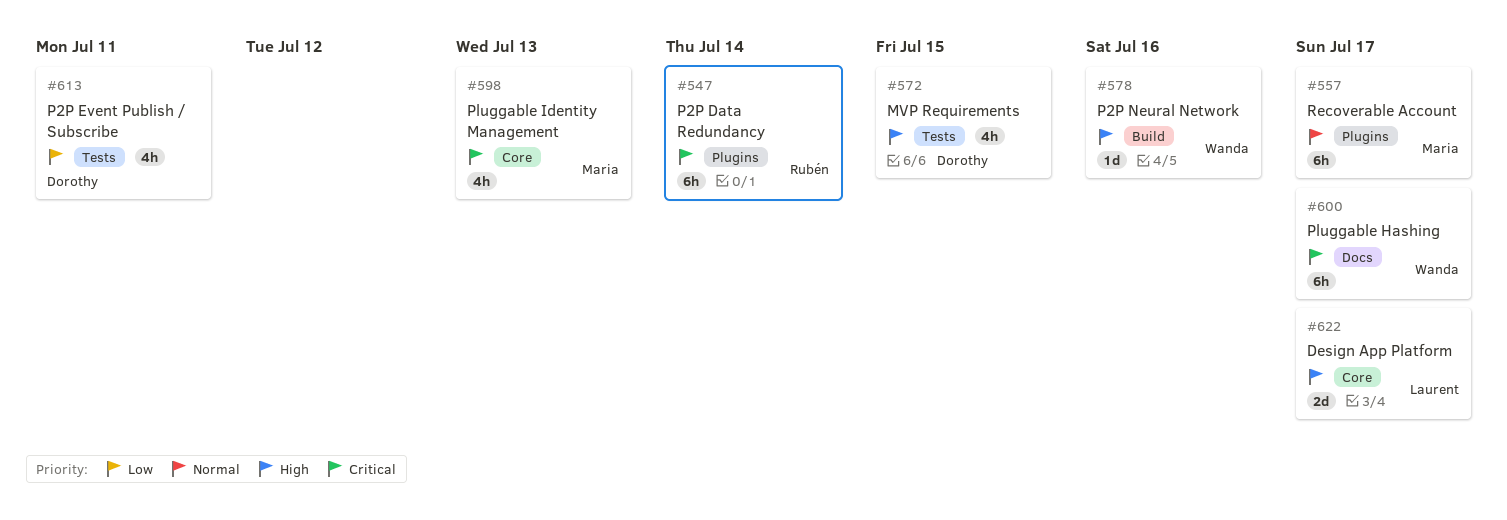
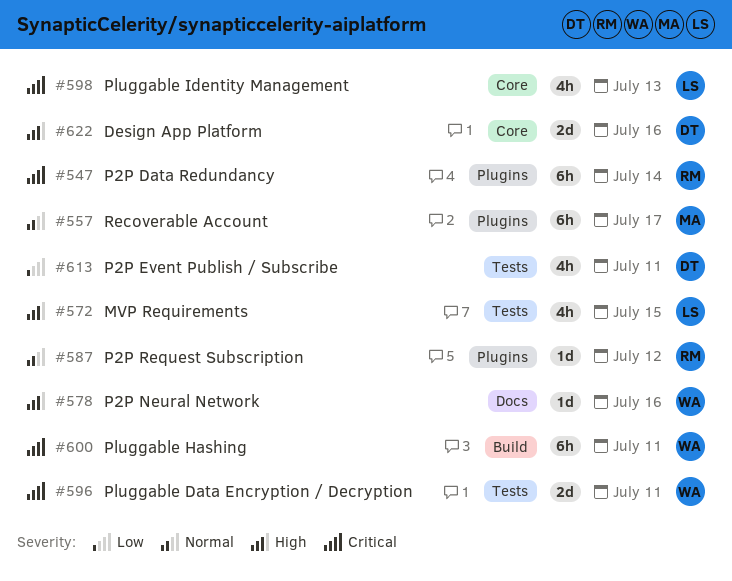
#572, owner: Dorothy -> Laurent
#578, label: Build -> Docs
#587: none -> present
#596: none -> present
#598, owner: Maria -> Laurent
#600, label: Docs -> Build
#600, due: Jul 17 -> Jul 11
#622, owner: Laurent -> Dorothy
#622, due: Jul 17 -> Jul 16

